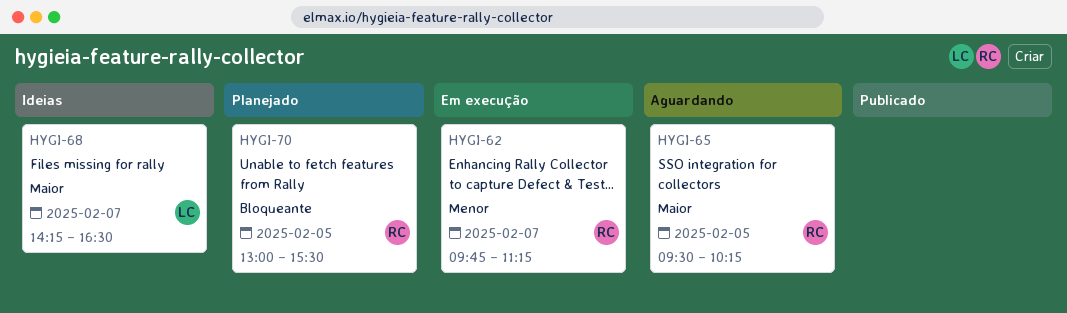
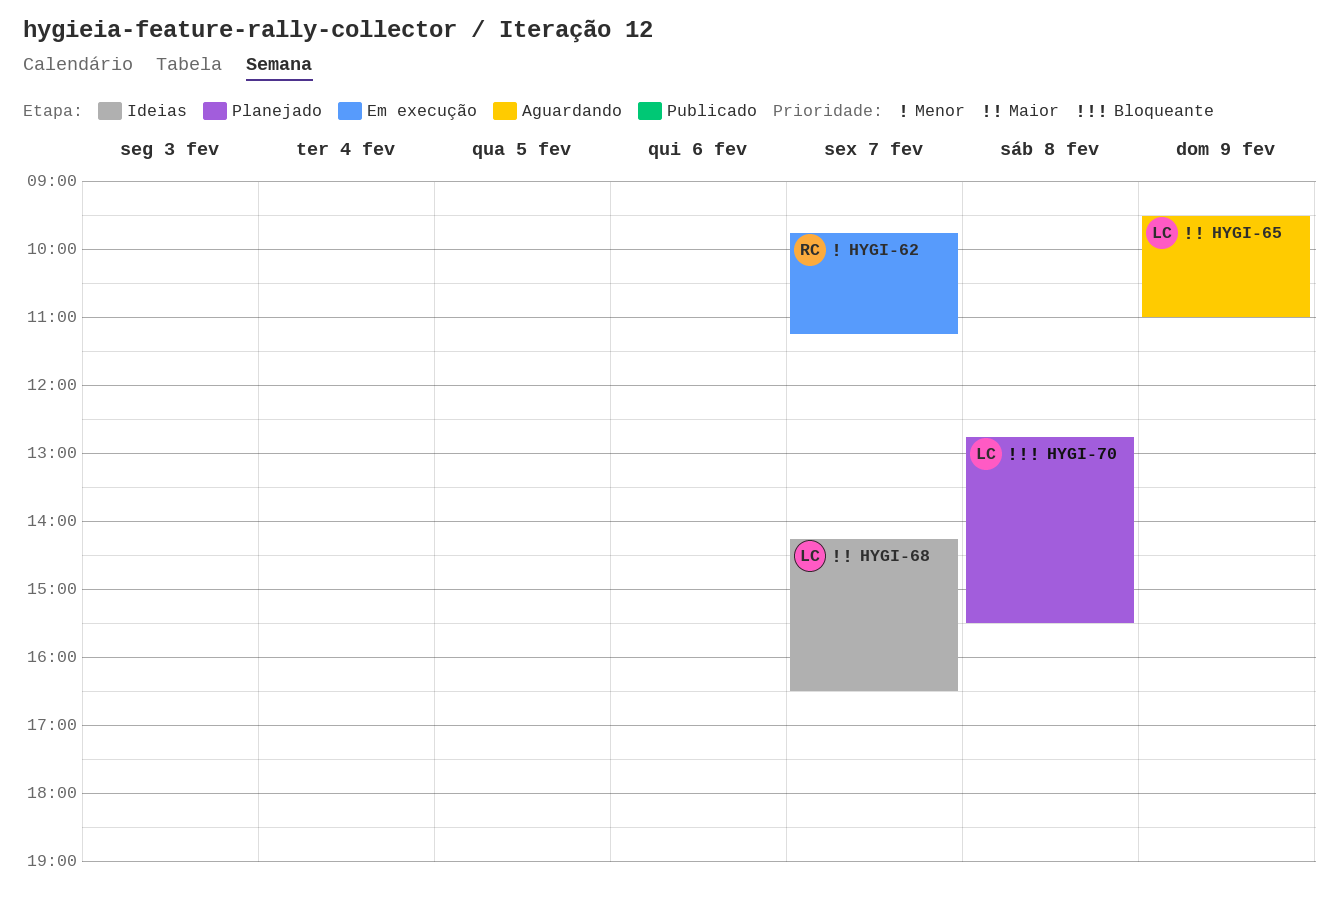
HYGI-65, owner: RC -> LC
HYGI-65, day: Feb 5 -> Feb 9
HYGI-65, ends: 10:15 -> 11:00
HYGI-70, owner: RC -> LC
HYGI-70, day: Feb 5 -> Feb 8
HYGI-70, begins: 13:00 -> 12:45

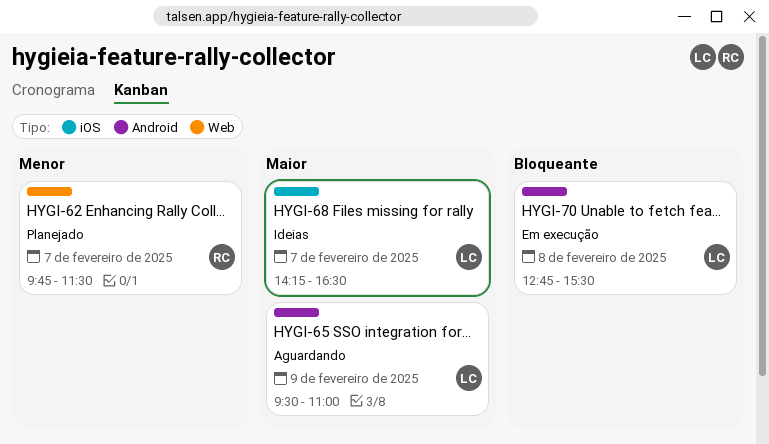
HYGI-62, status: Em execução -> Planejado
HYGI-62, ends: 11:15 -> 11:30
HYGI-70, status: Planejado -> Em execução

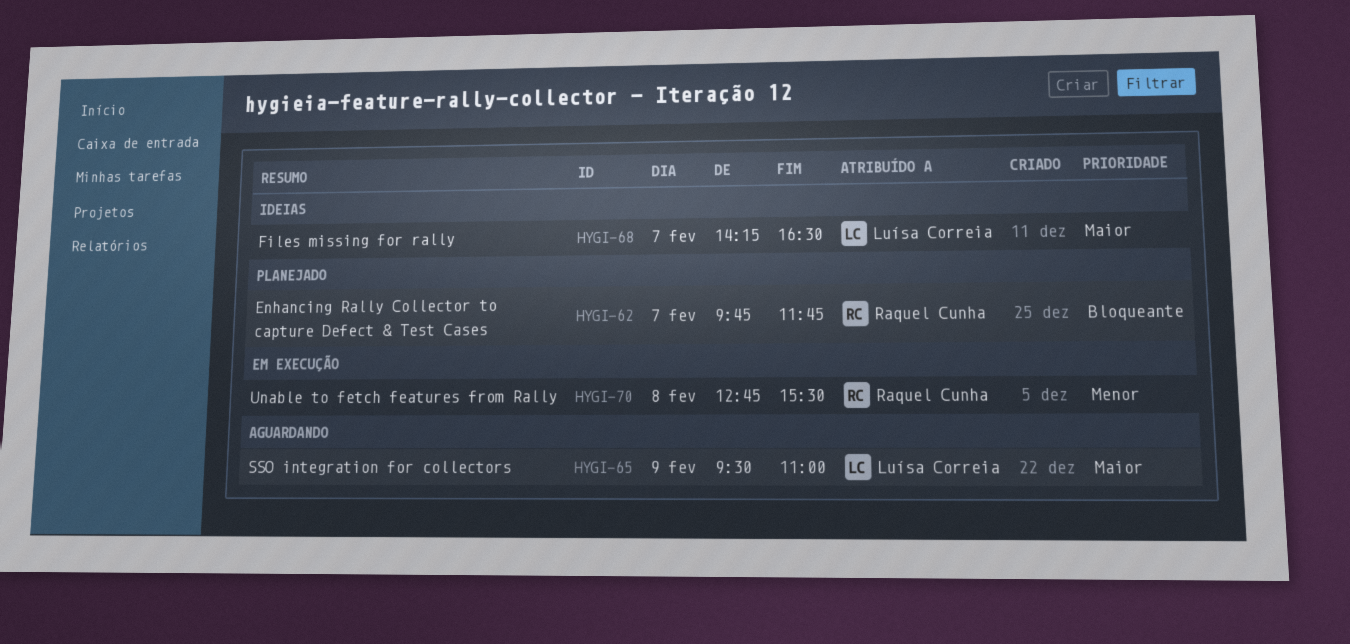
HYGI-62, priority: Menor -> Bloqueante
HYGI-62, ends: 11:30 -> 11:45
HYGI-70, owner: Luísa Correia -> Raquel Cunha
HYGI-70, priority: Bloqueante -> Menor

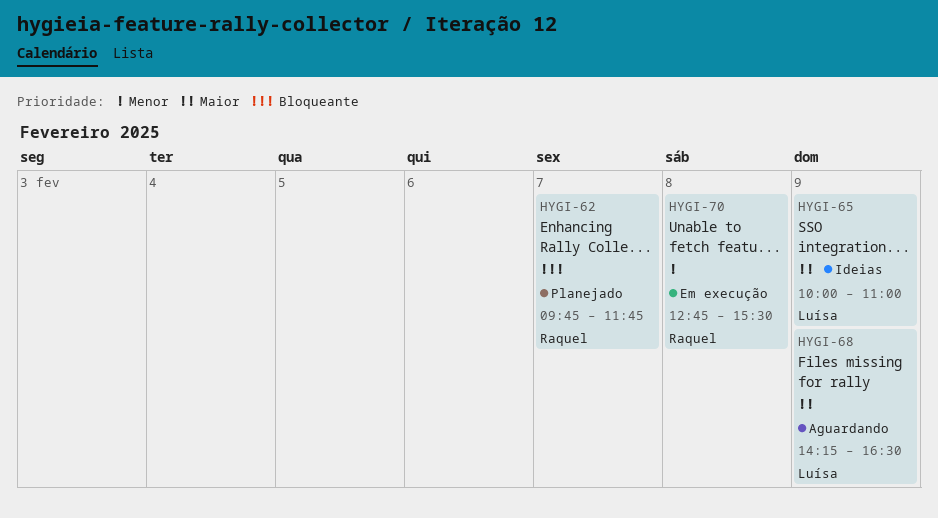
HYGI-65, status: Aguardando -> Ideias
HYGI-65, begins: 09:30 -> 10:00
HYGI-68, status: Ideias -> Aguardando
HYGI-68, day: Feb 7 -> Feb 9

